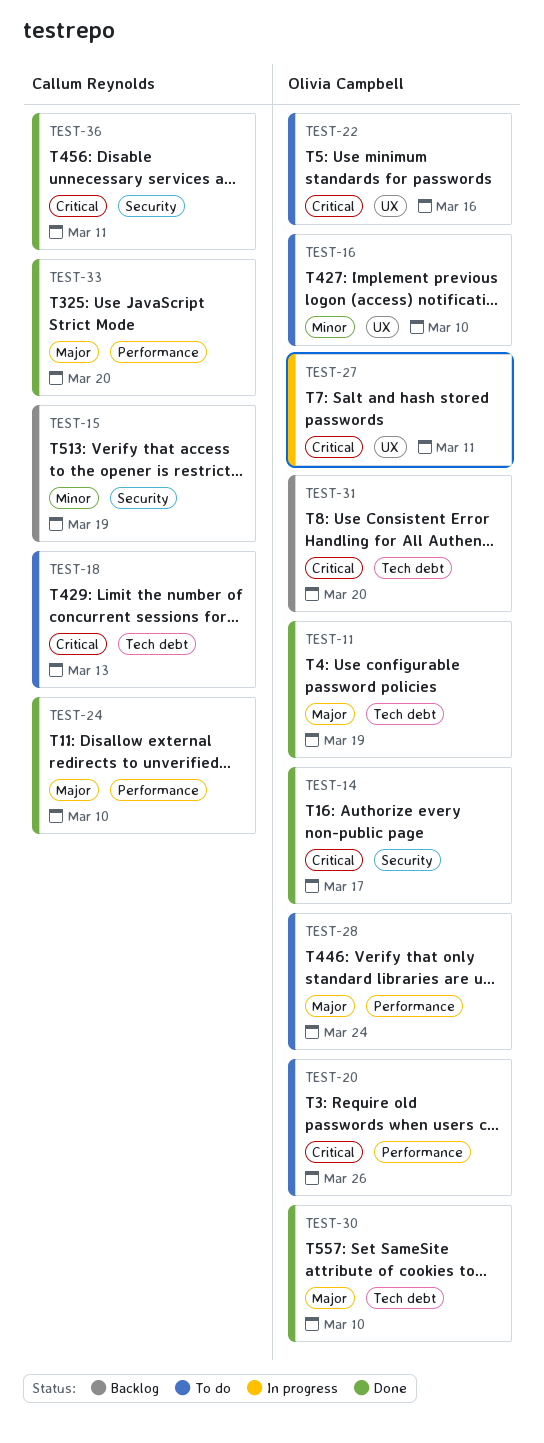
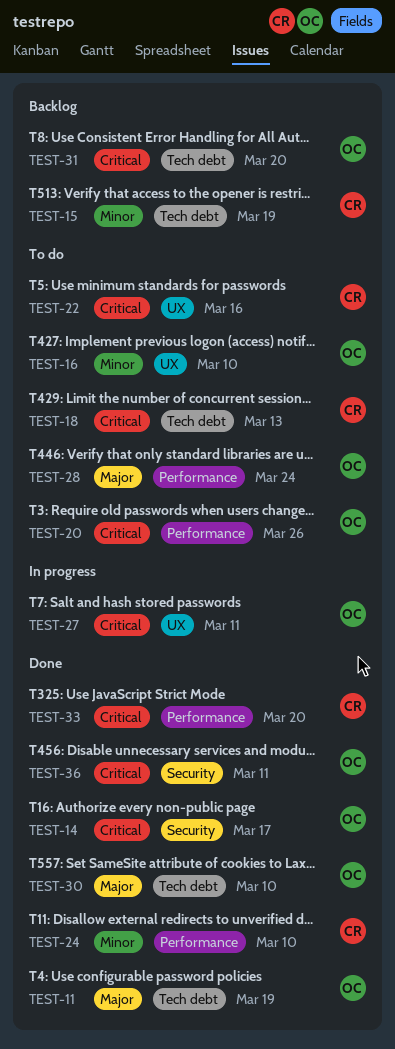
TEST-15, label: Security -> Tech debt
TEST-22, owner: Olivia Campbell -> Callum Reynolds
TEST-24, priority: Major -> Minor
TEST-33, priority: Major -> Critical
TEST-36, owner: Callum Reynolds -> Olivia Campbell

